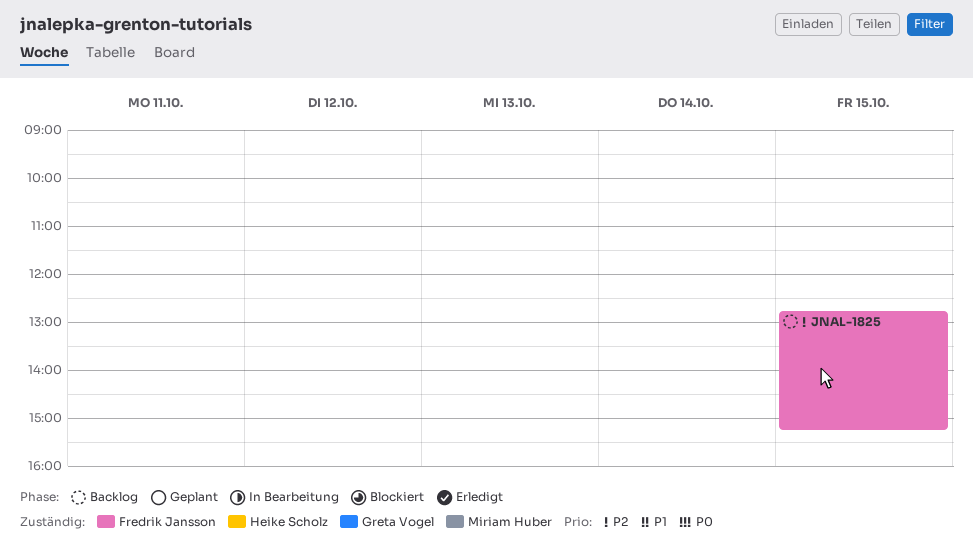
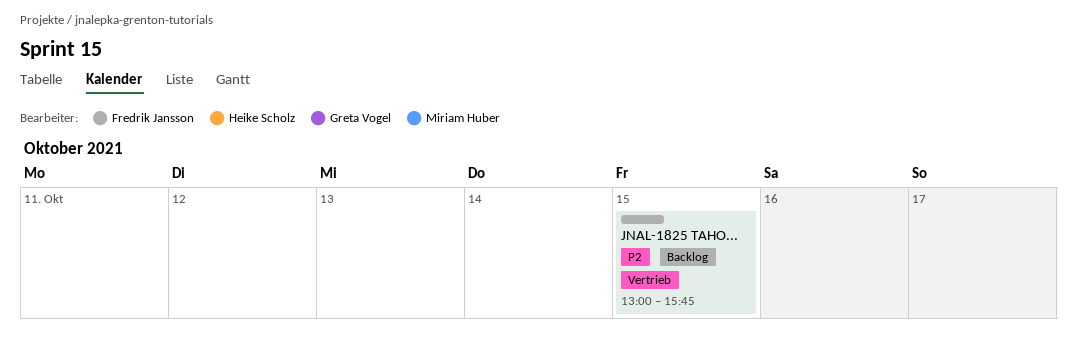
JNAL-1825, begins: 12:45 -> 13:00
JNAL-1825, ends: 15:15 -> 15:45

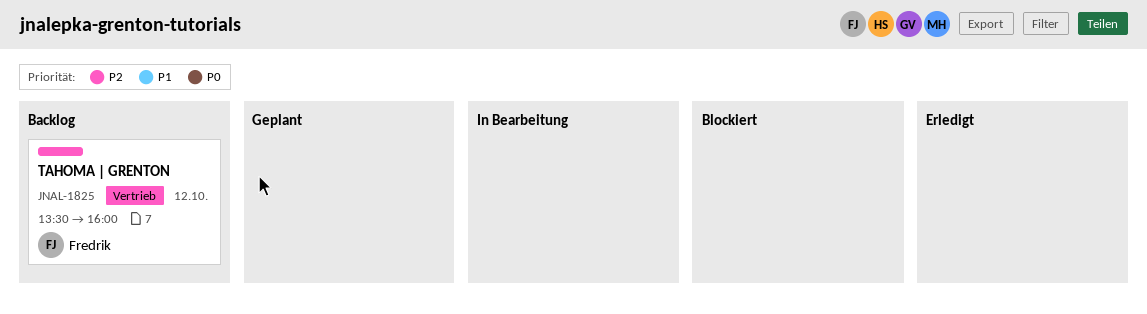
JNAL-1825, day: Oct 15 -> Oct 12
JNAL-1825, begins: 13:00 -> 13:30
JNAL-1825, ends: 15:45 -> 16:00

